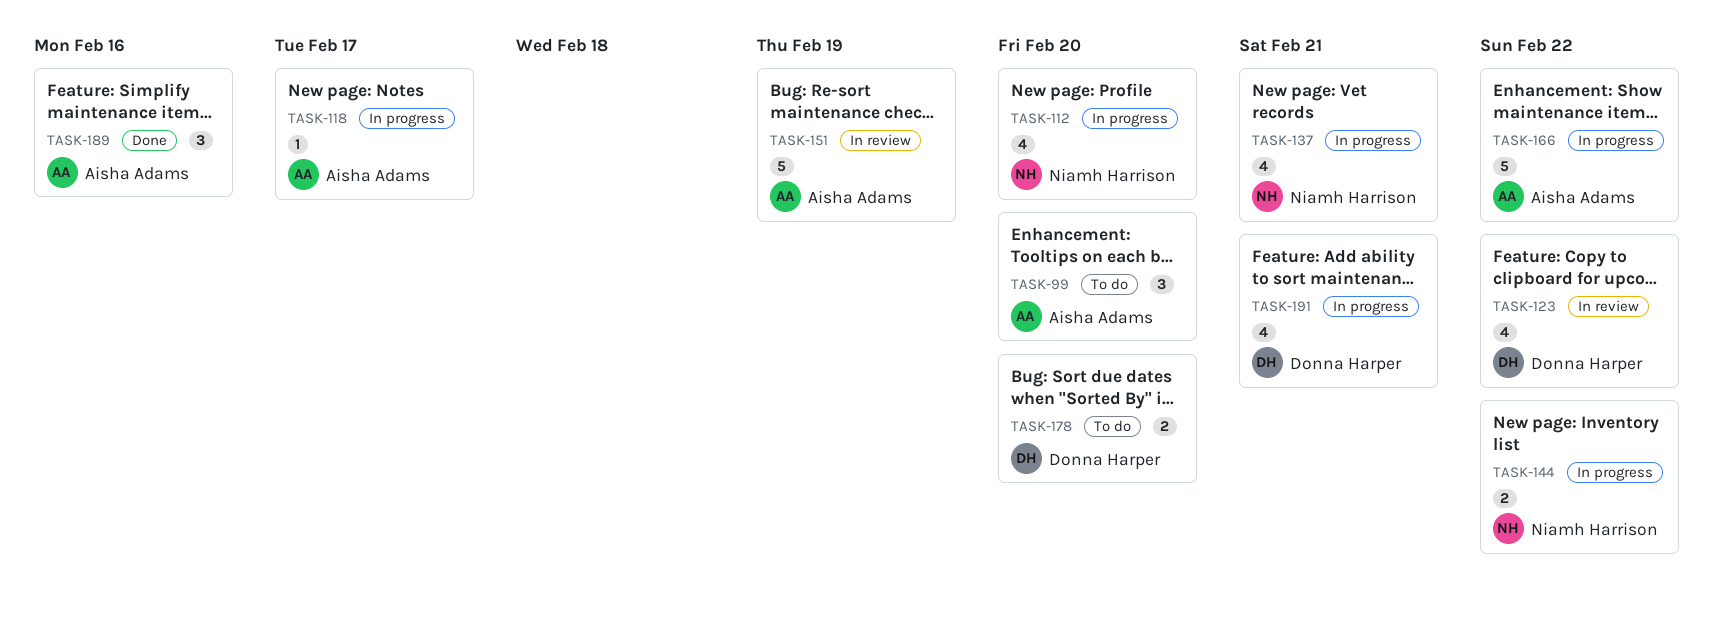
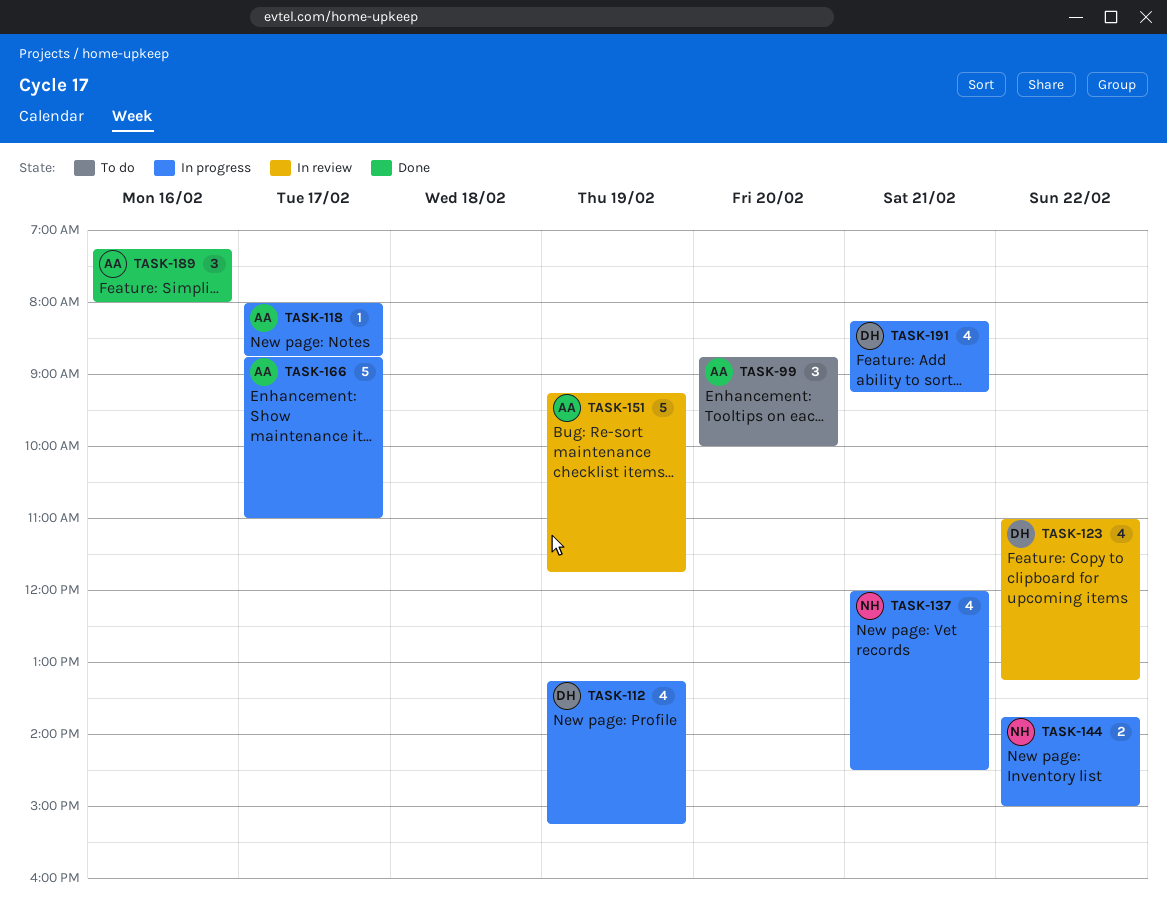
TASK-112, owner: Niamh Harrison -> Donna Harper
TASK-112, day: Feb 20 -> Feb 19
TASK-166, day: Feb 22 -> Feb 17
TASK-178: present -> none

